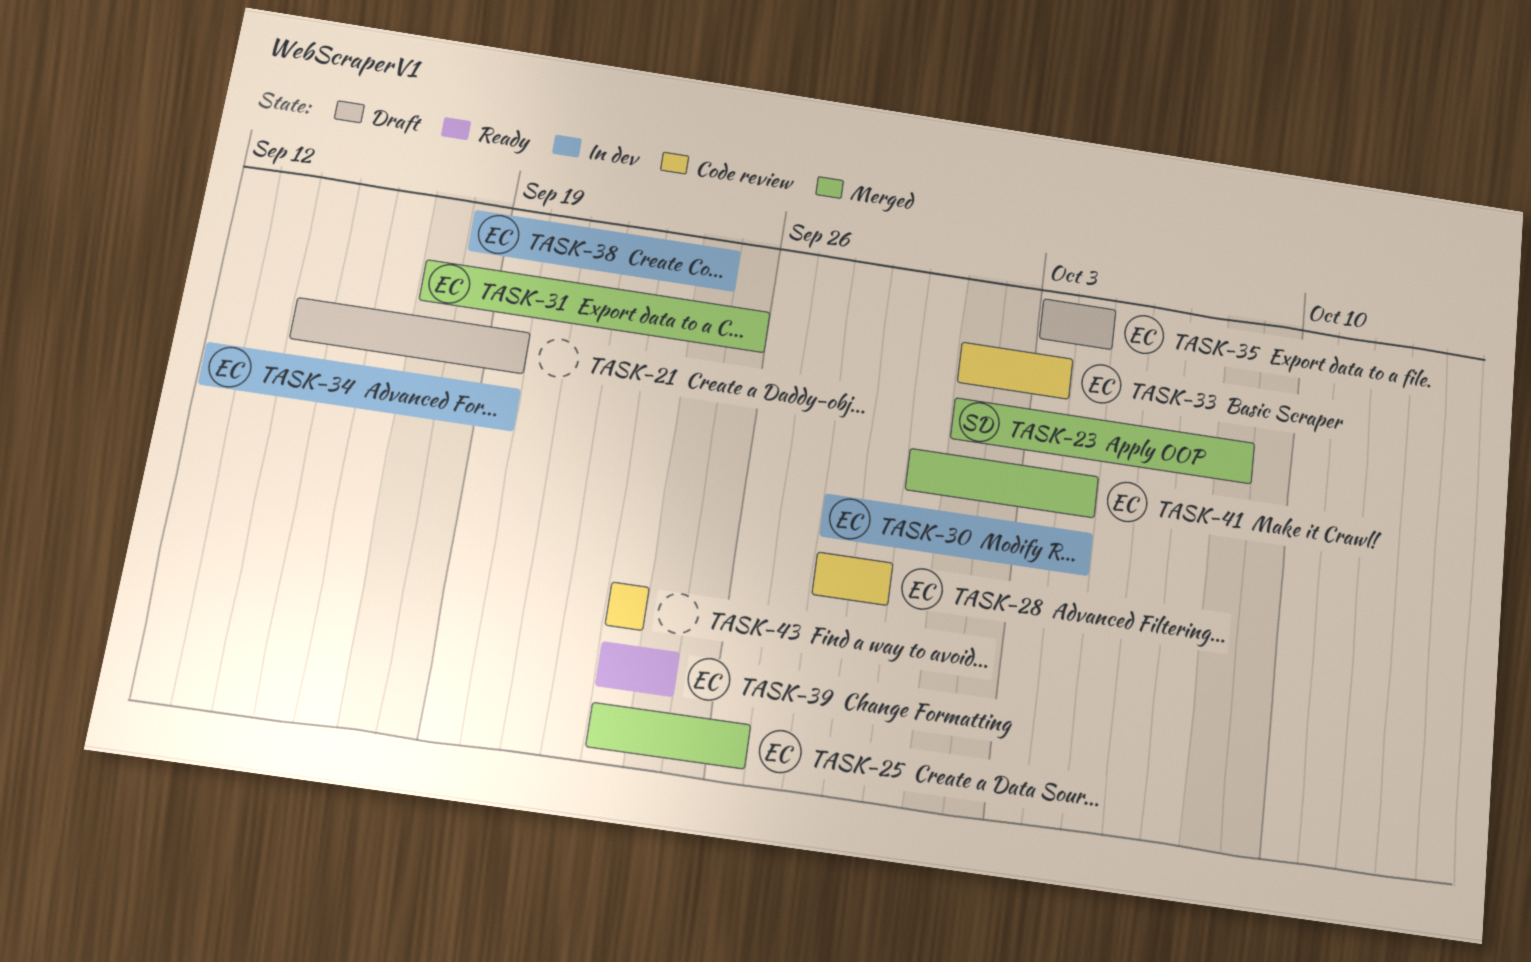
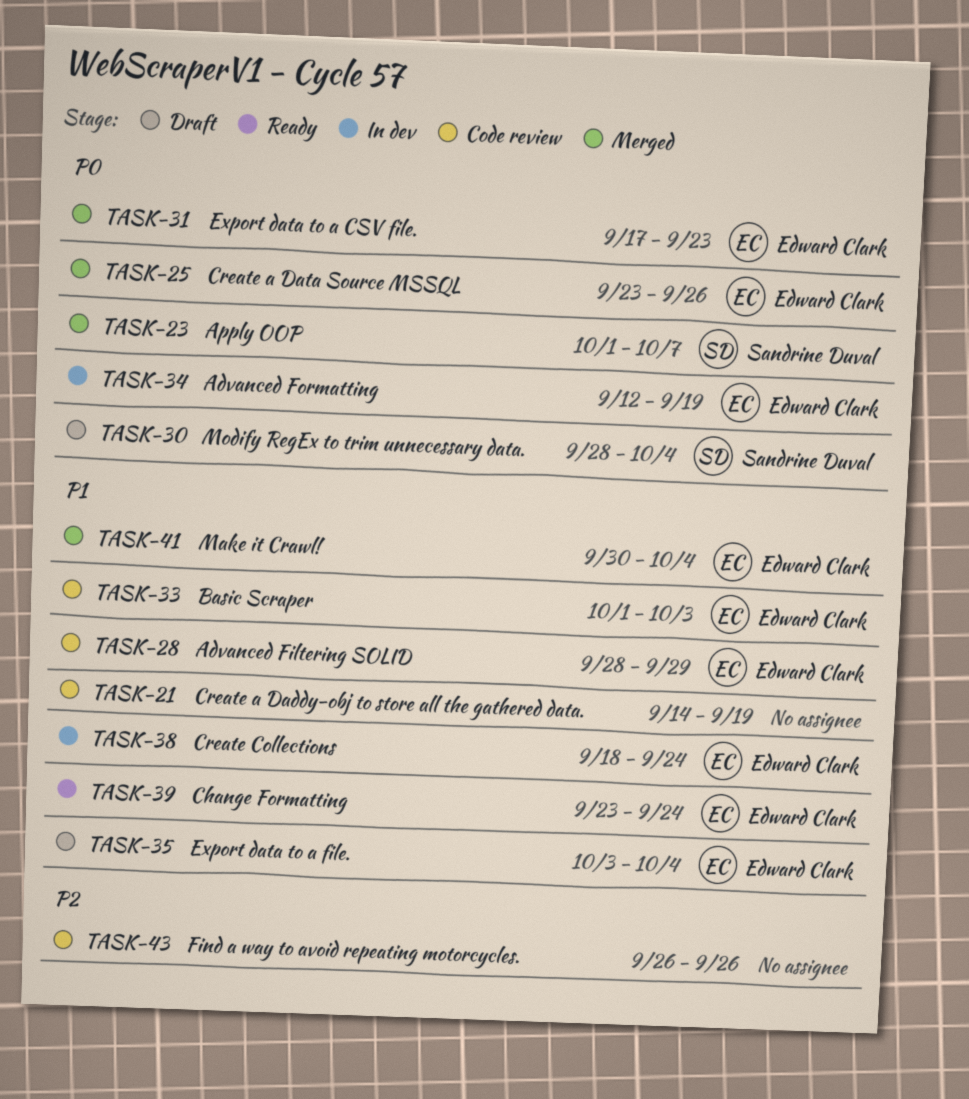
TASK-21, status: Draft -> Code review
TASK-23, due: Oct 8 -> Oct 7
TASK-30, status: In dev -> Draft
TASK-30, owner: Edward Clark -> Sandrine Duval
TASK-31, due: Sep 25 -> Sep 23
TASK-43, start: Sep 23 -> Sep 26
TASK-43, due: Sep 23 -> Sep 26

